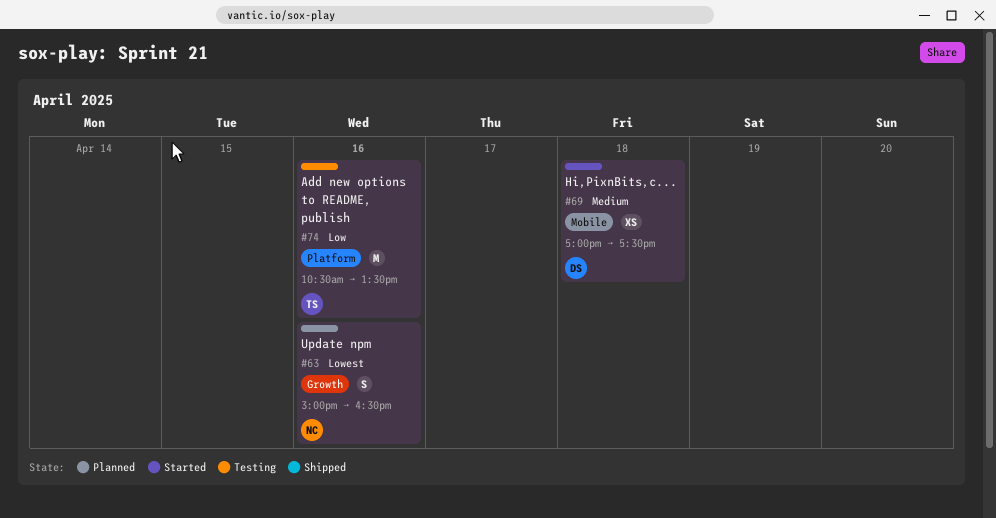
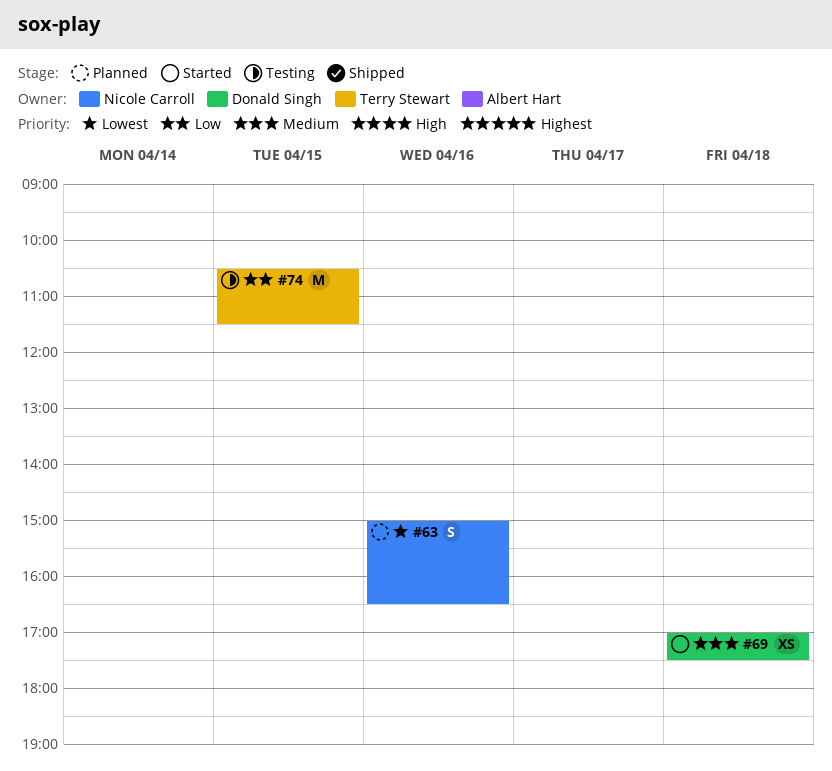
#74, day: Apr 16 -> Apr 15
#74, ends: 13:30 -> 11:30

